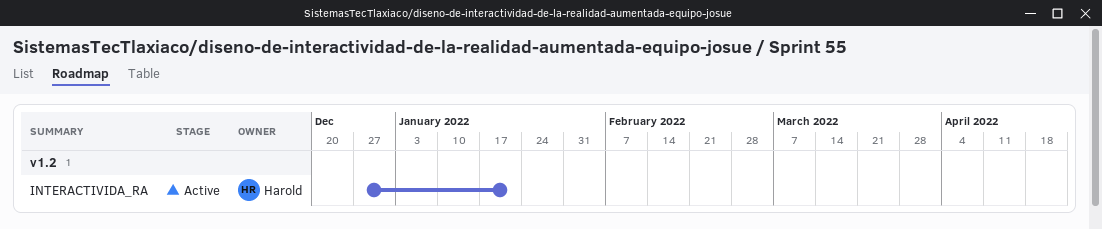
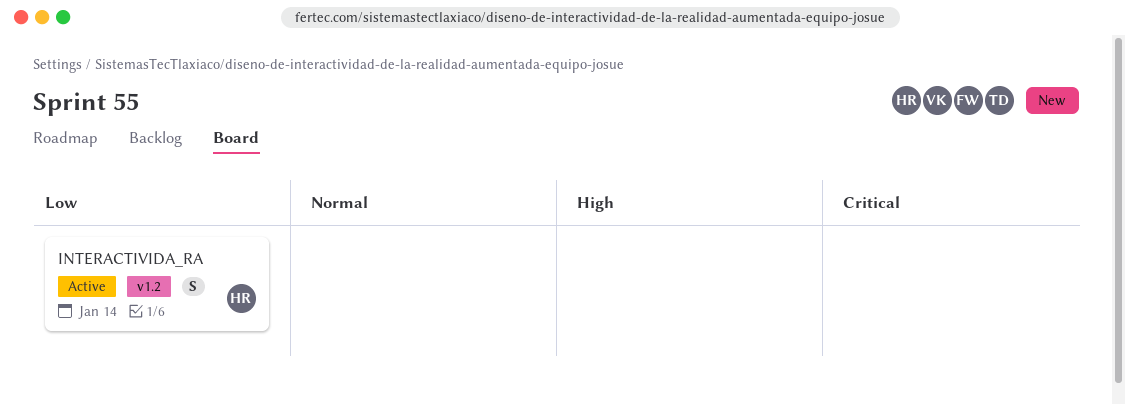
INTERACTIVIDA_RA, due: Jan 21 -> Jan 14

